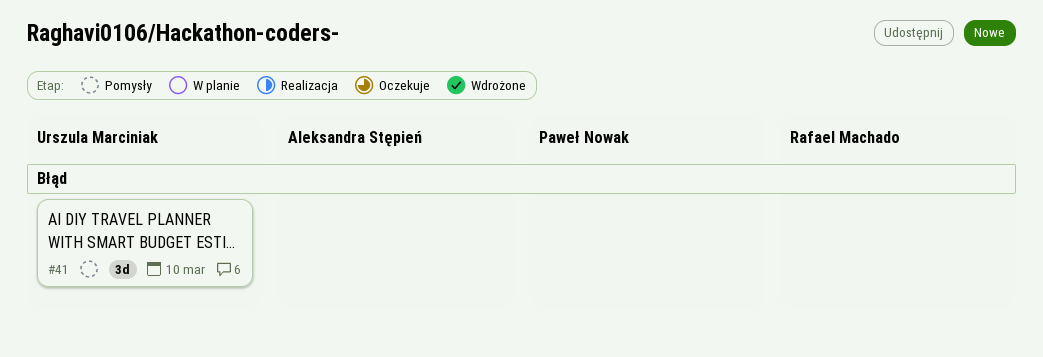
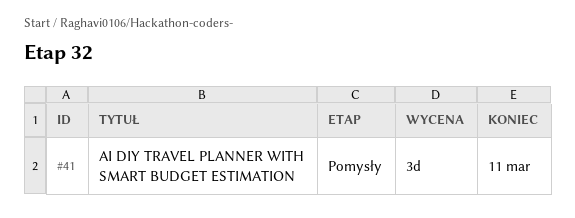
#41, due: Mar 10 -> Mar 11

